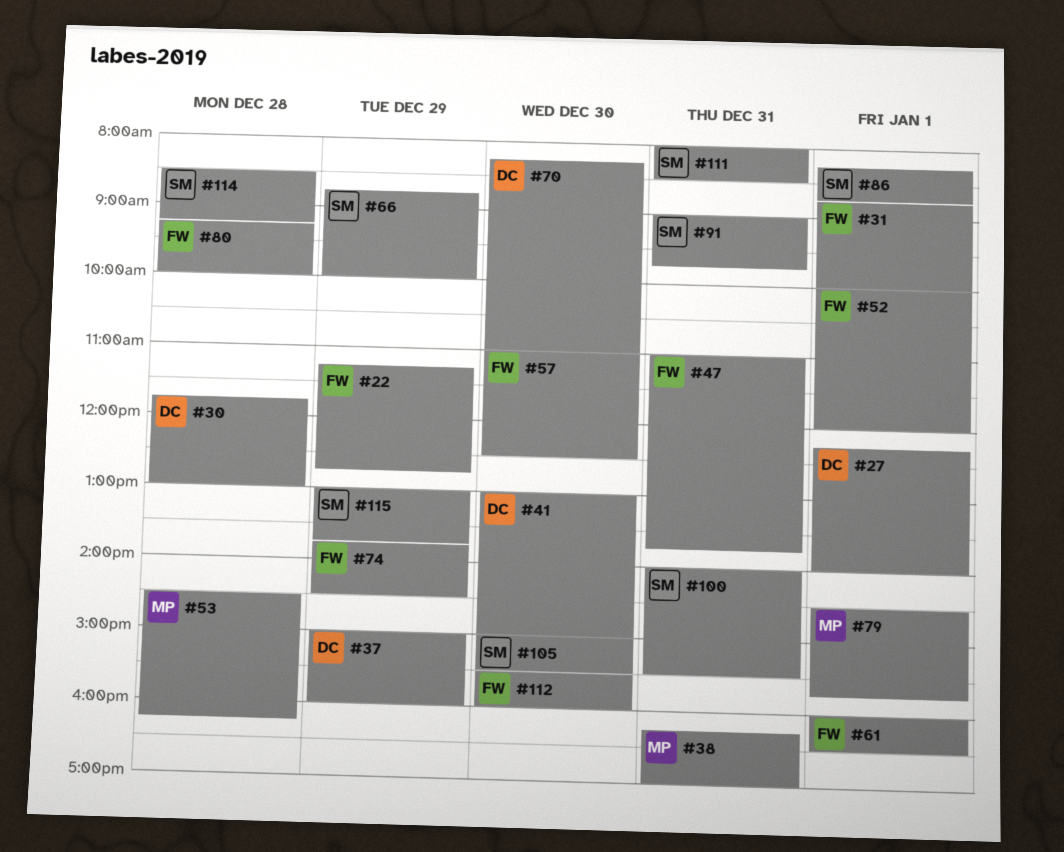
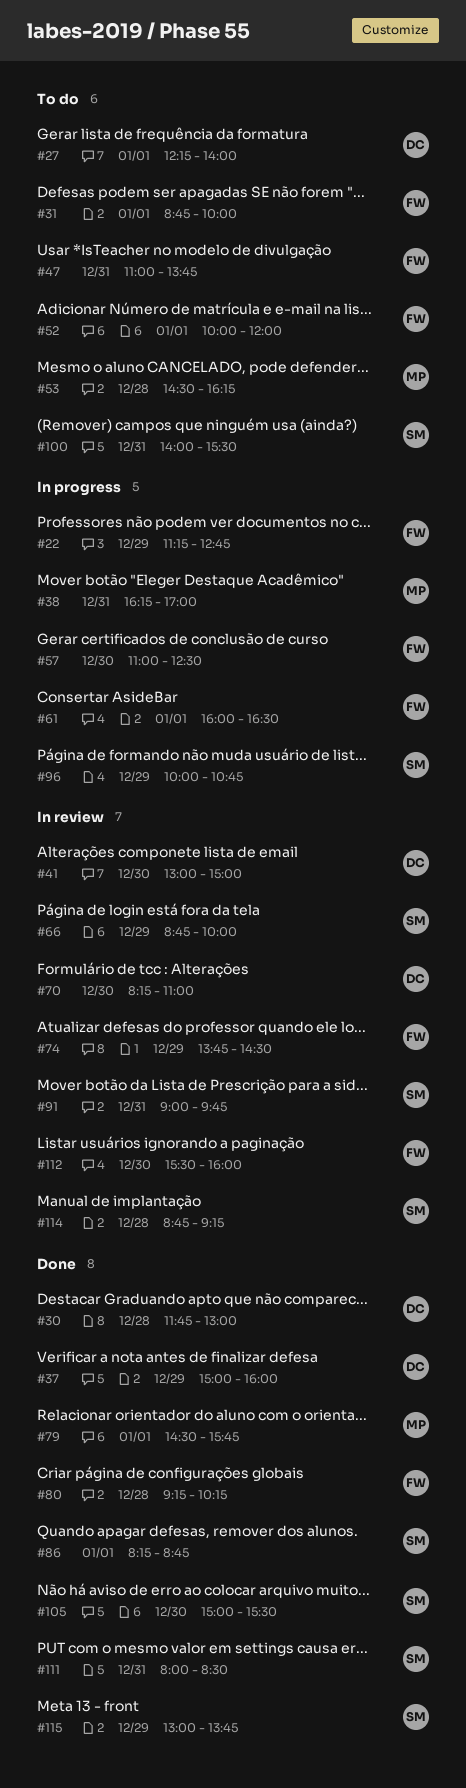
#80, ends: 10:00 -> 10:15
#96: none -> present
#114, begins: 08:30 -> 08:45

